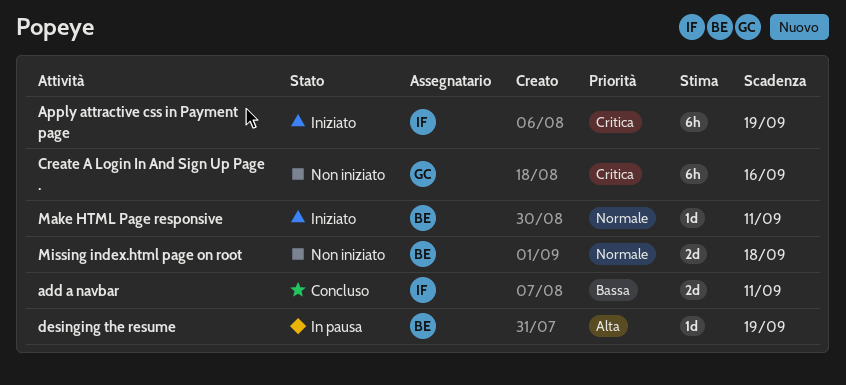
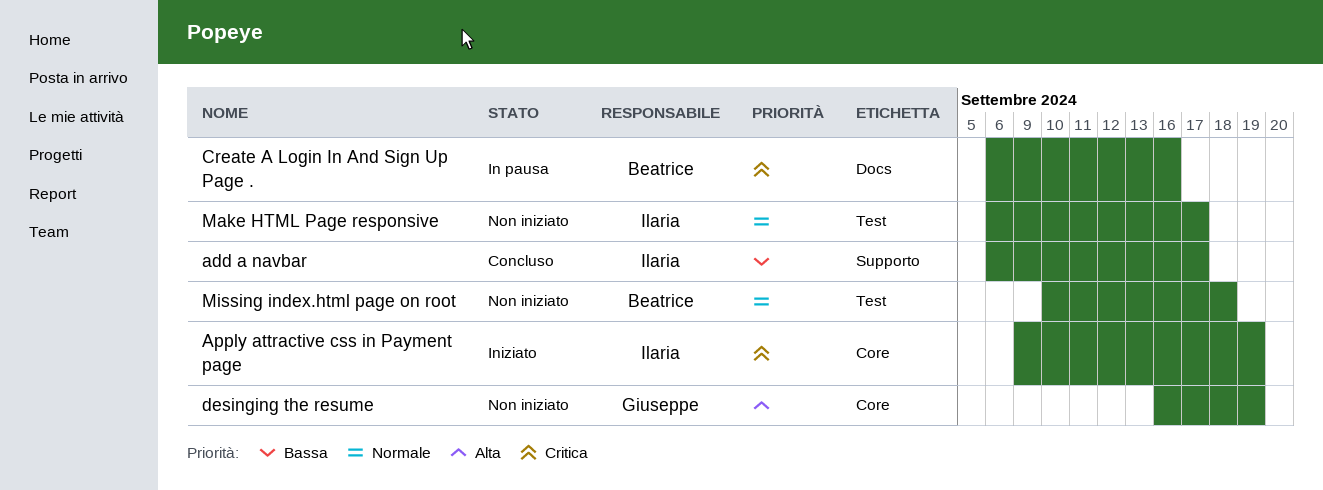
add a navbar, due: Sep 11 -> Sep 17
Create A Login In And Sign Up Page ., status: Non iniziato -> In pausa
Create A Login In And Sign Up Page ., owner: Giuseppe -> Beatrice
desinging the resume, status: In pausa -> Non iniziato
desinging the resume, owner: Beatrice -> Giuseppe
Make HTML Page responsive, status: Iniziato -> Non iniziato
Make HTML Page responsive, owner: Beatrice -> Ilaria
Make HTML Page responsive, due: Sep 11 -> Sep 17

